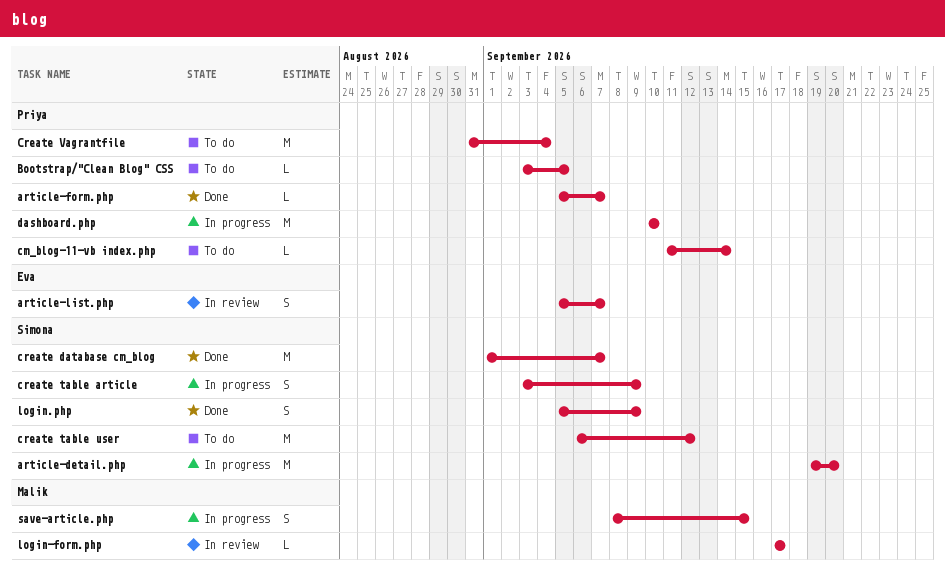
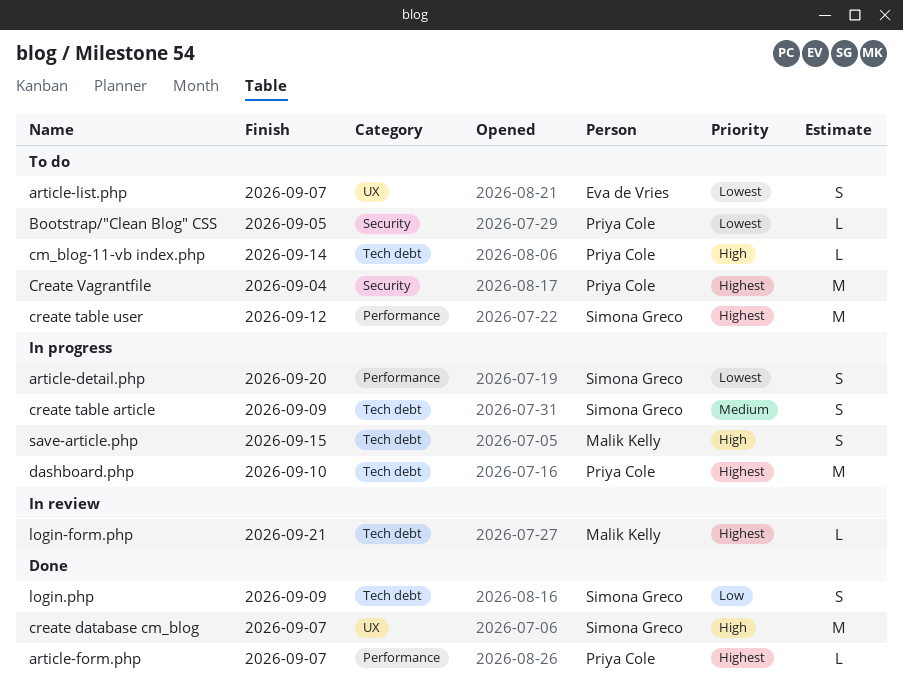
article-detail.php, estimate: M -> S
article-list.php, status: In review -> To do
login-form.php, due: Sep 17 -> Sep 21

